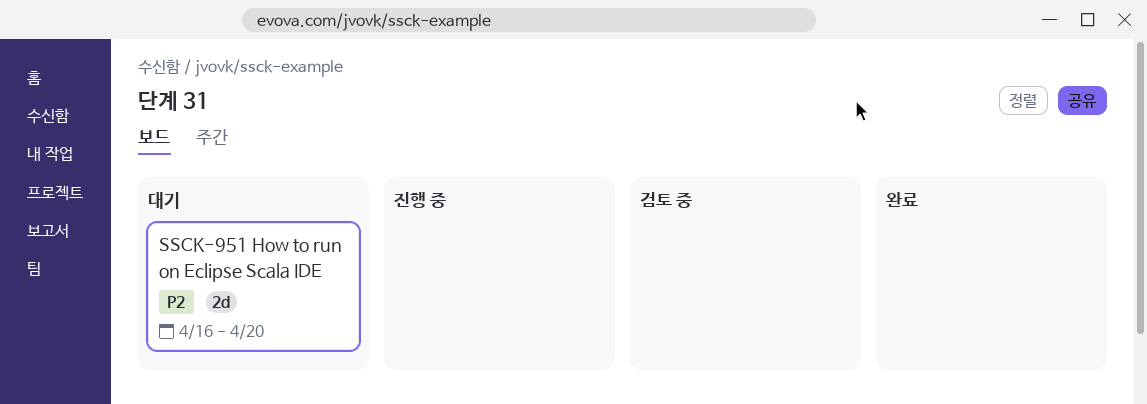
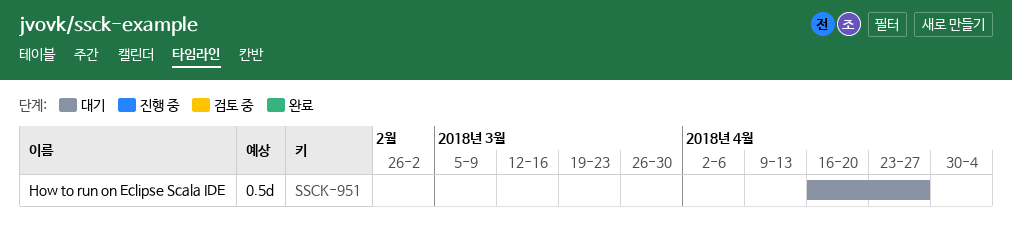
SSCK-951, estimate: 2d -> 0.5d
SSCK-951, due: Apr 20 -> Apr 27

